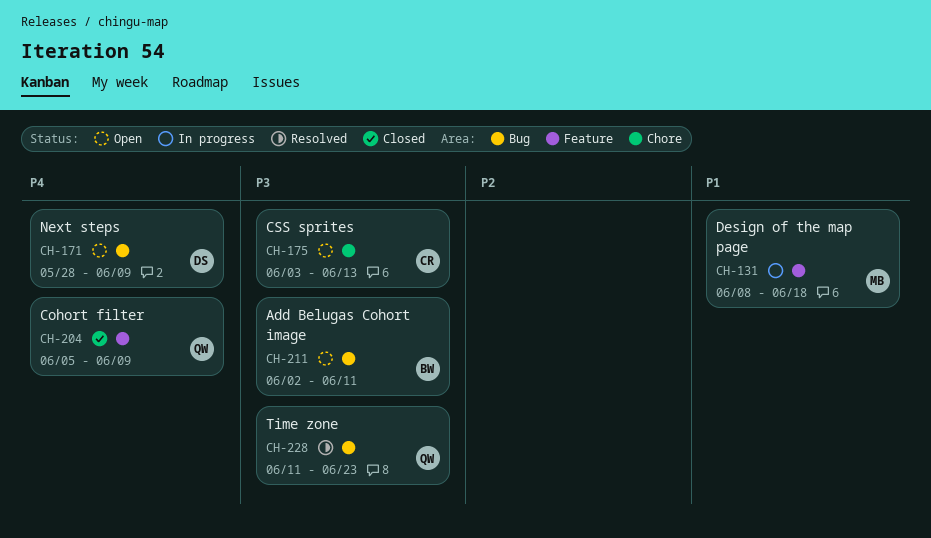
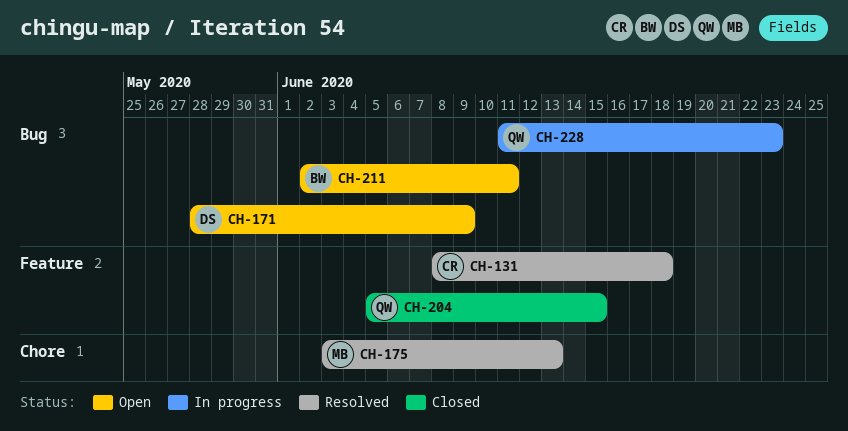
CH-131, status: In progress -> Resolved
CH-131, owner: MB -> CR
CH-175, status: Open -> Resolved
CH-175, owner: CR -> MB
CH-204, due: Jun 9 -> Jun 15
CH-228, status: Resolved -> In progress

